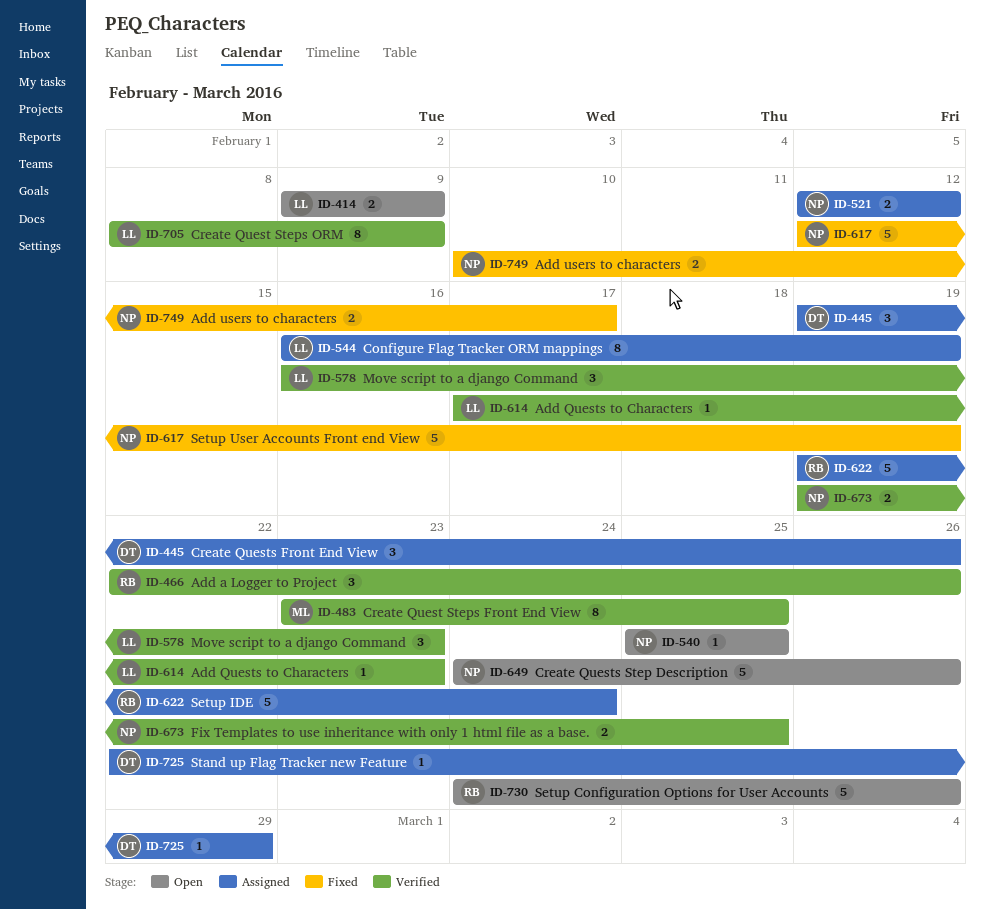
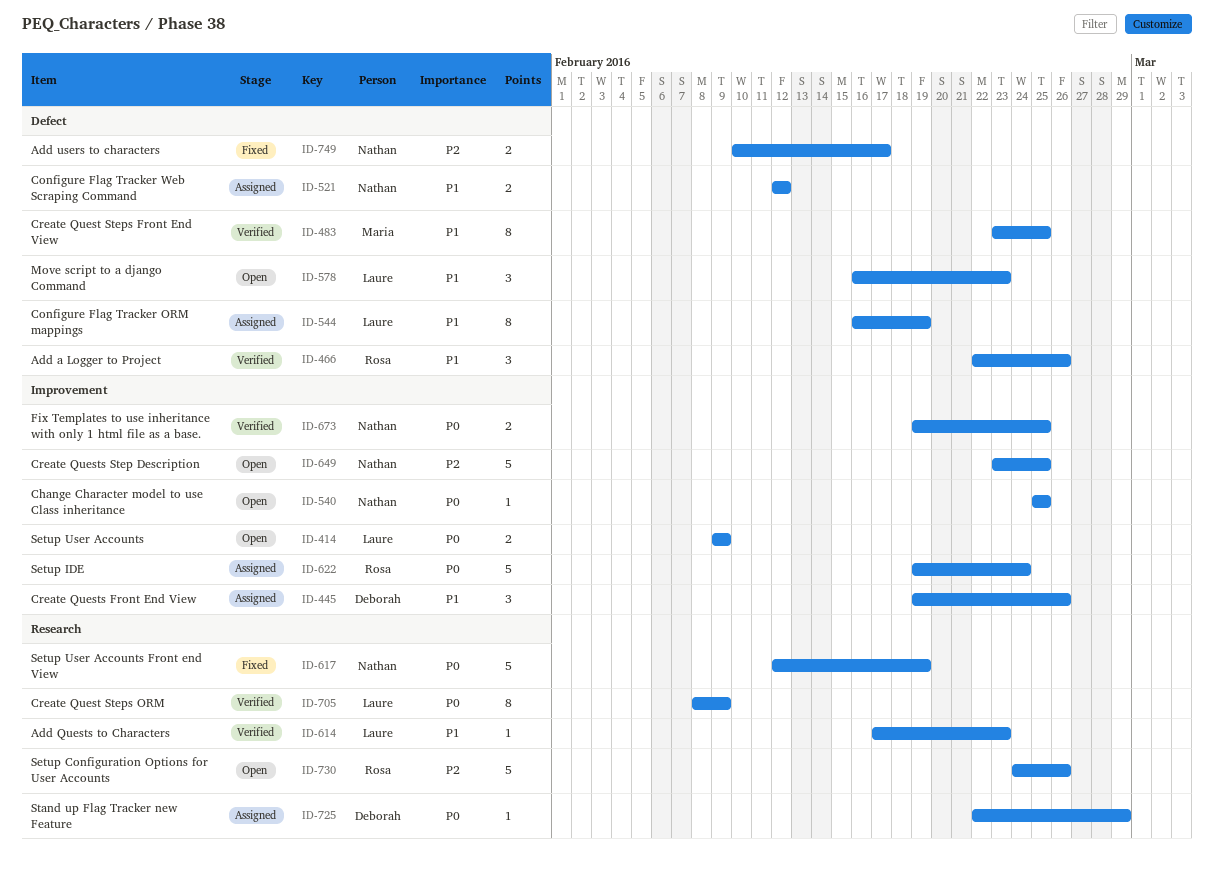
ID-578, status: Verified -> Open
ID-649, start: Feb 24 -> Feb 23
ID-649, due: Feb 26 -> Feb 25

